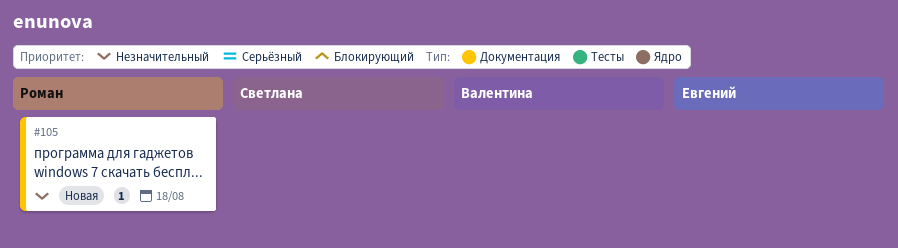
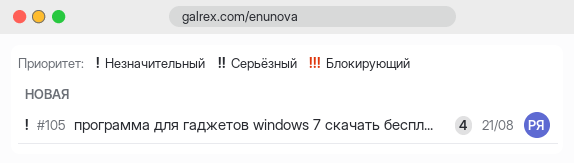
#105, estimate: 1 -> 4
#105, due: Aug 18 -> Aug 21

